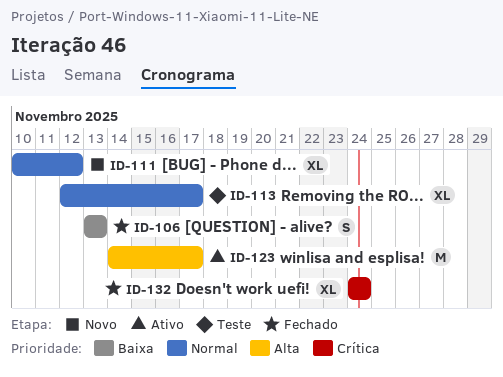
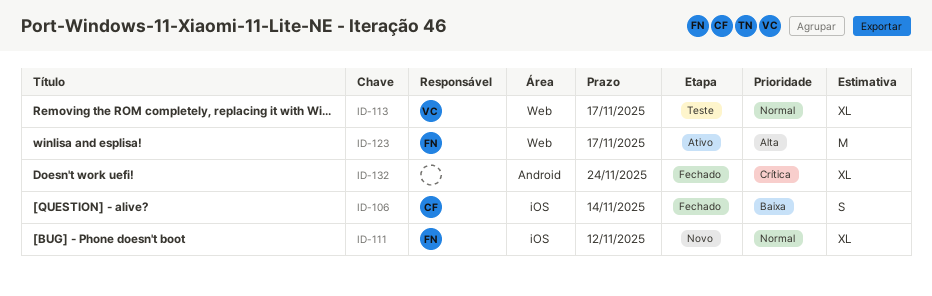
ID-106, due: Nov 13 -> Nov 14

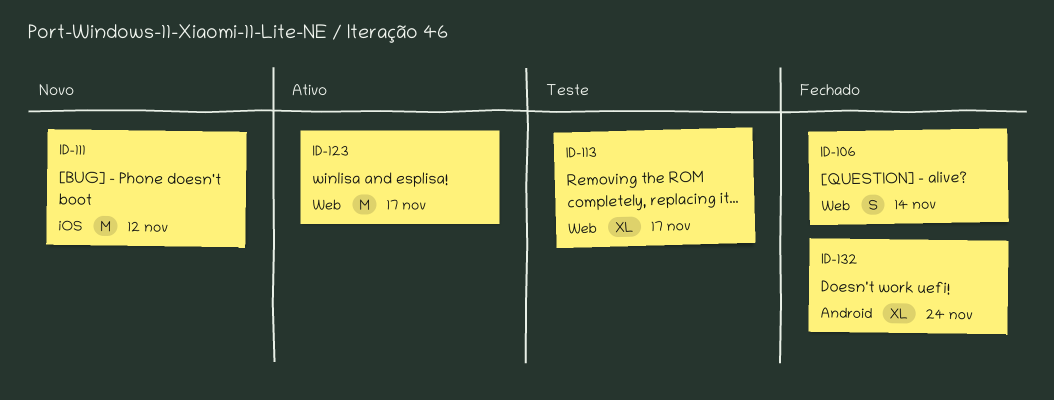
ID-106, label: iOS -> Web
ID-111, estimate: XL -> M

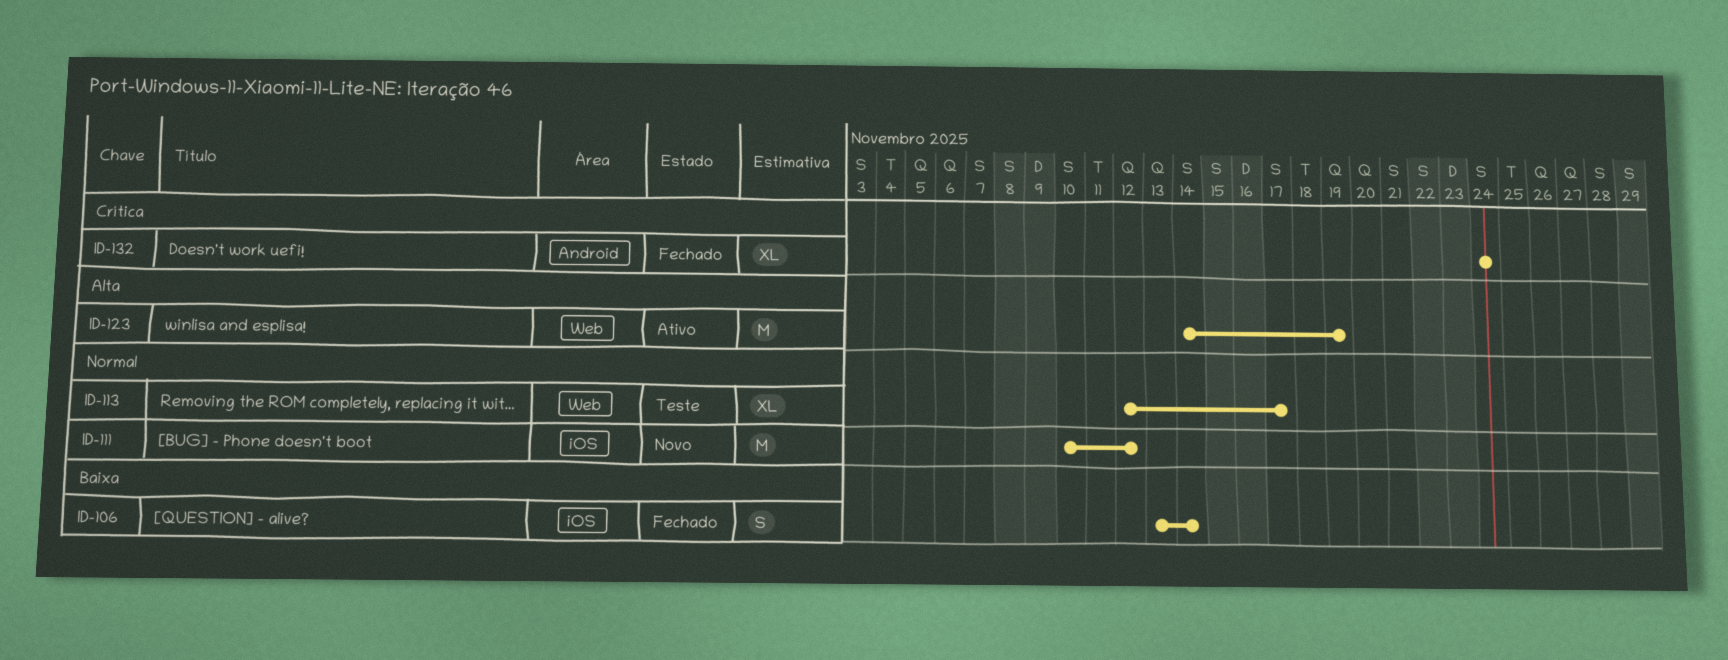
ID-106, label: Web -> iOS
ID-123, due: Nov 17 -> Nov 19

